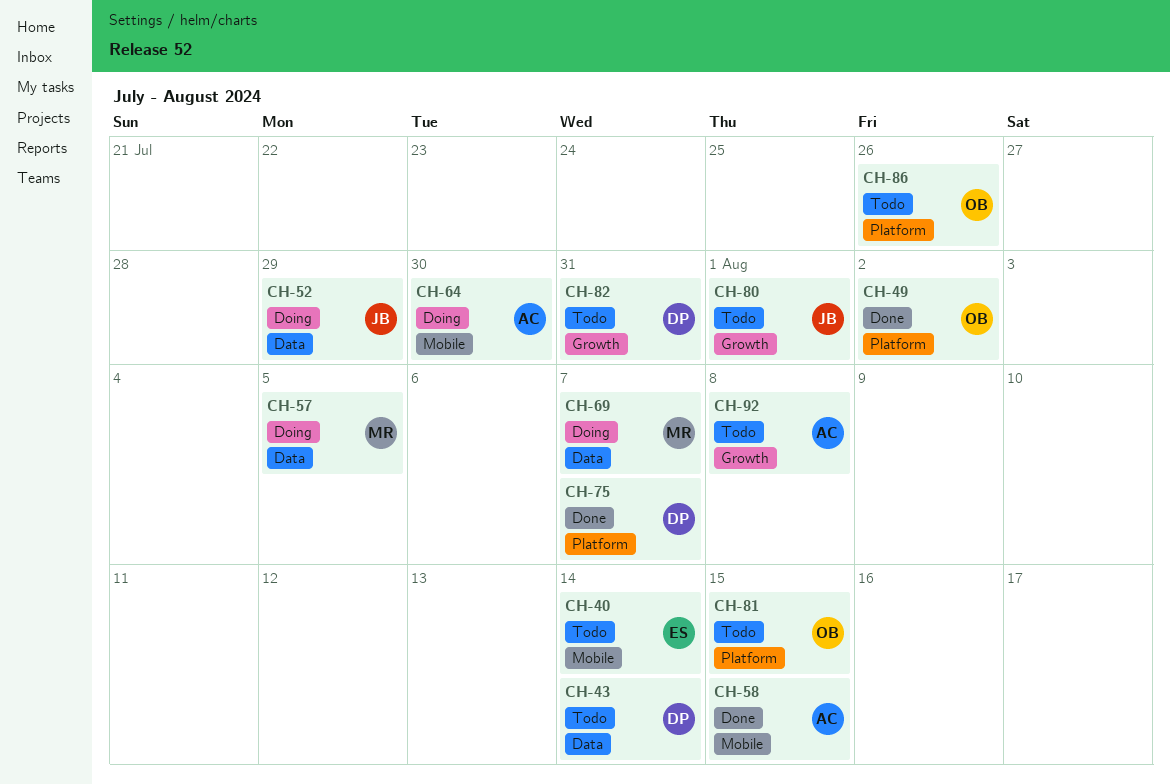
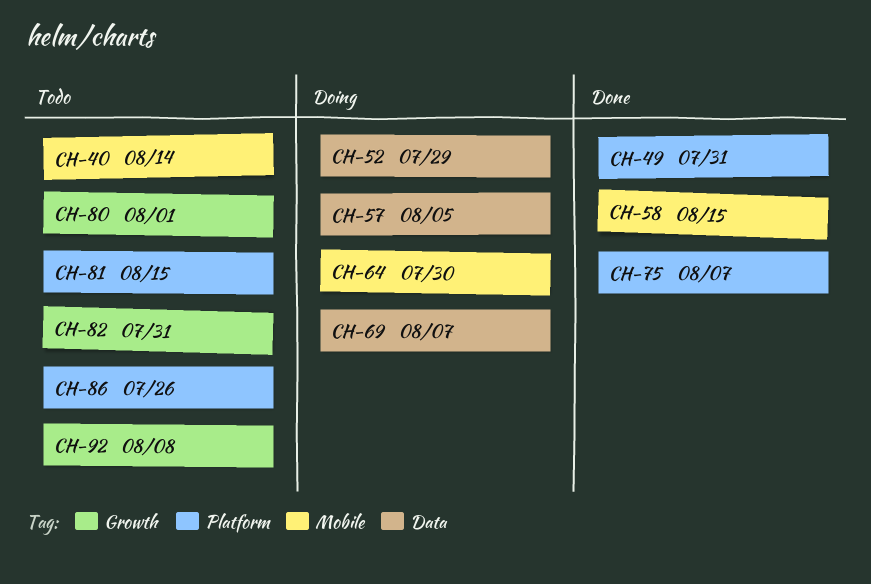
CH-43: present -> none
CH-49, due: Aug 2 -> Jul 31

